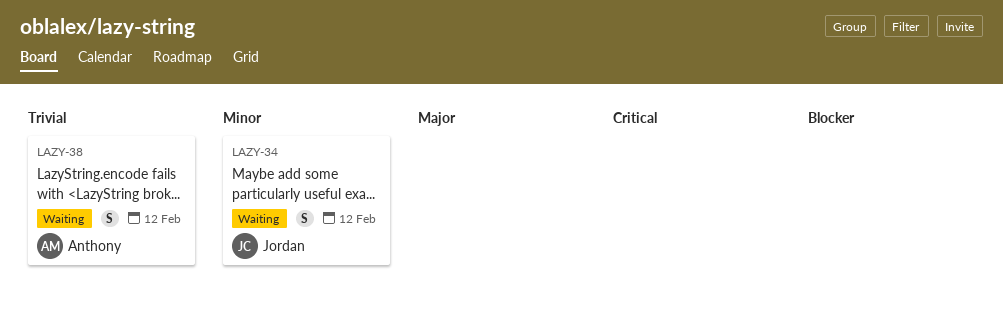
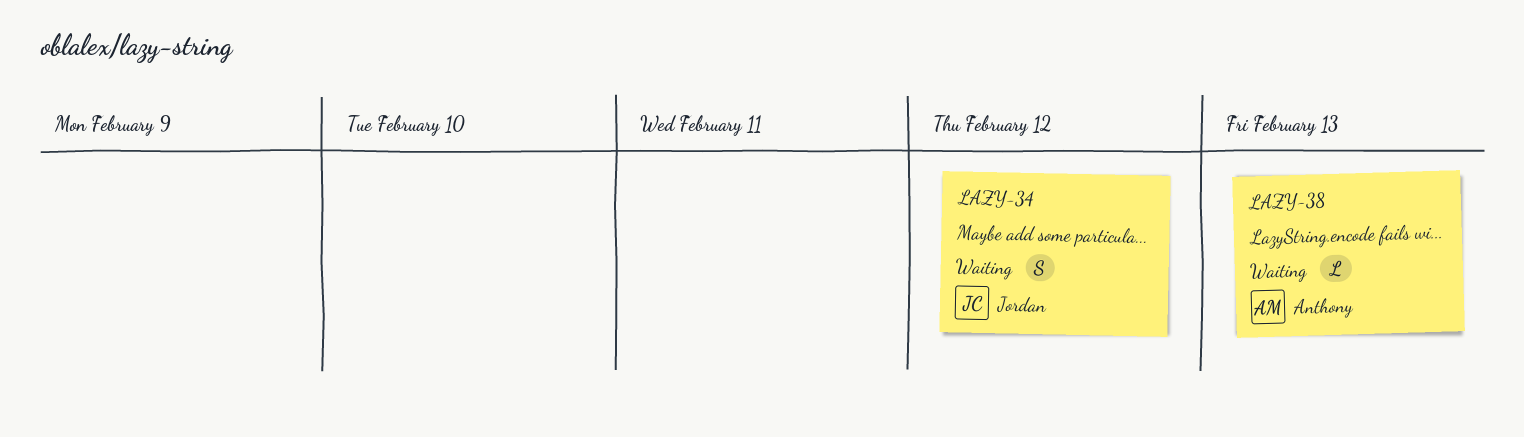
LAZY-38, estimate: S -> L
LAZY-38, due: Feb 12 -> Feb 13

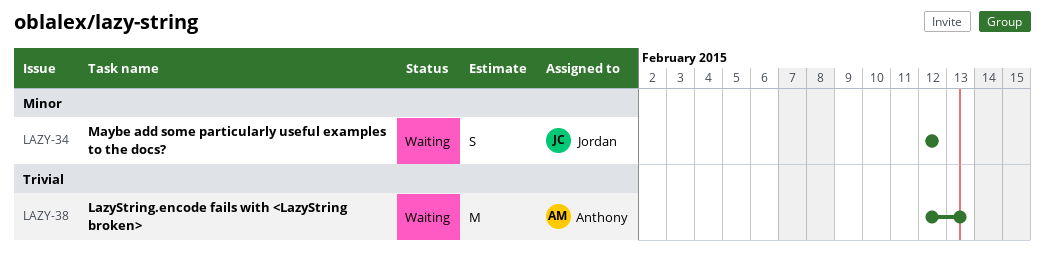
LAZY-38, estimate: L -> M

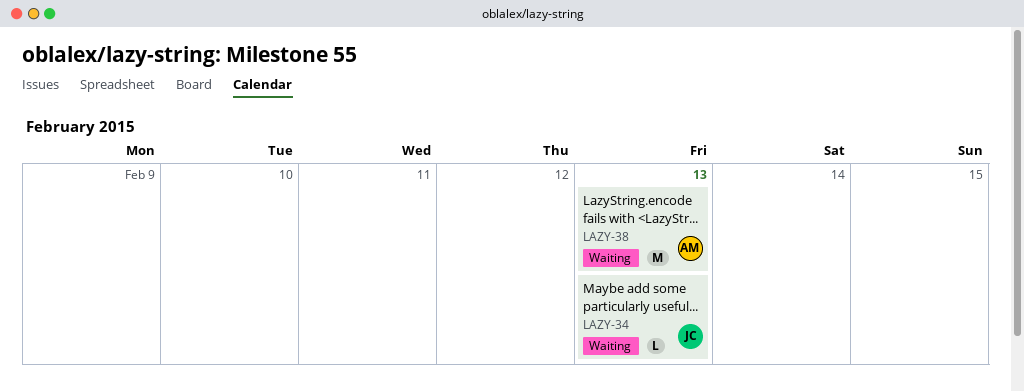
LAZY-34, estimate: S -> L
LAZY-34, due: Feb 12 -> Feb 13

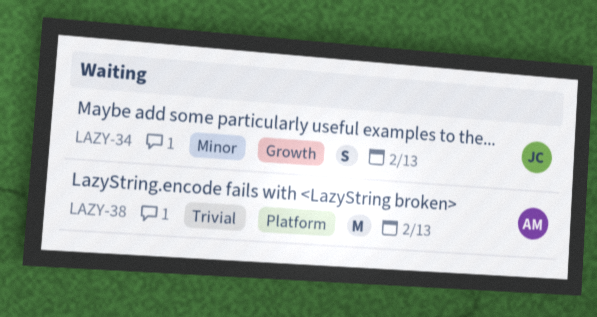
LAZY-34, estimate: L -> S

